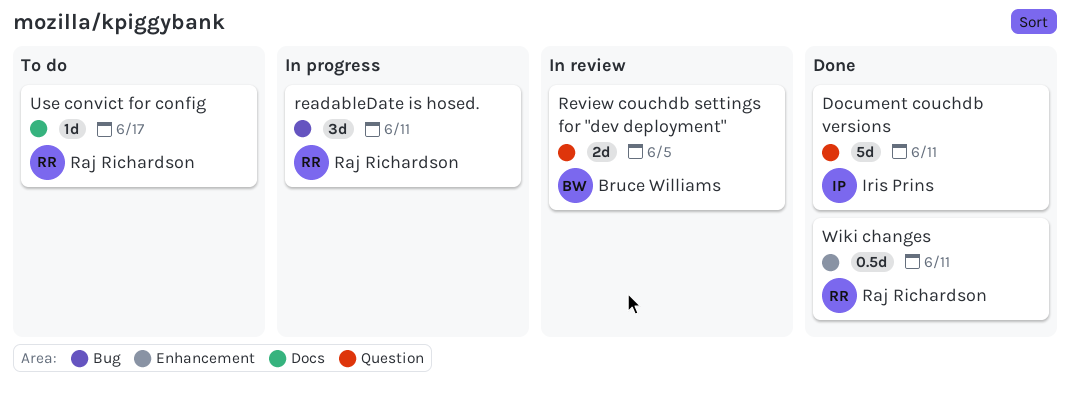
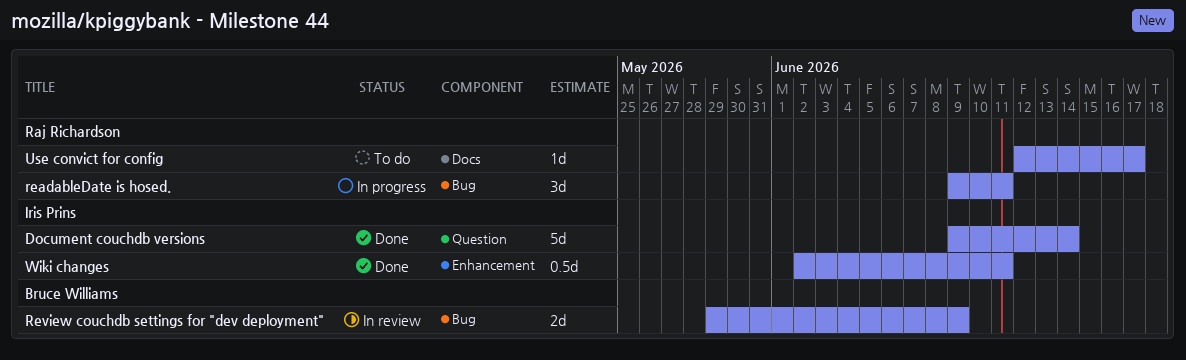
Document couchdb versions, due: Jun 11 -> Jun 14
Review couchdb settings for "dev deployment", label: Question -> Bug
Review couchdb settings for "dev deployment", due: Jun 5 -> Jun 9
Wiki changes, owner: Raj Richardson -> Iris Prins

